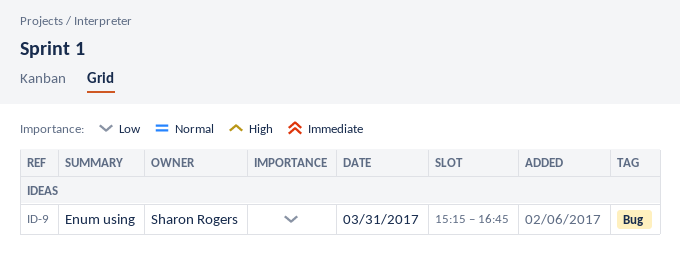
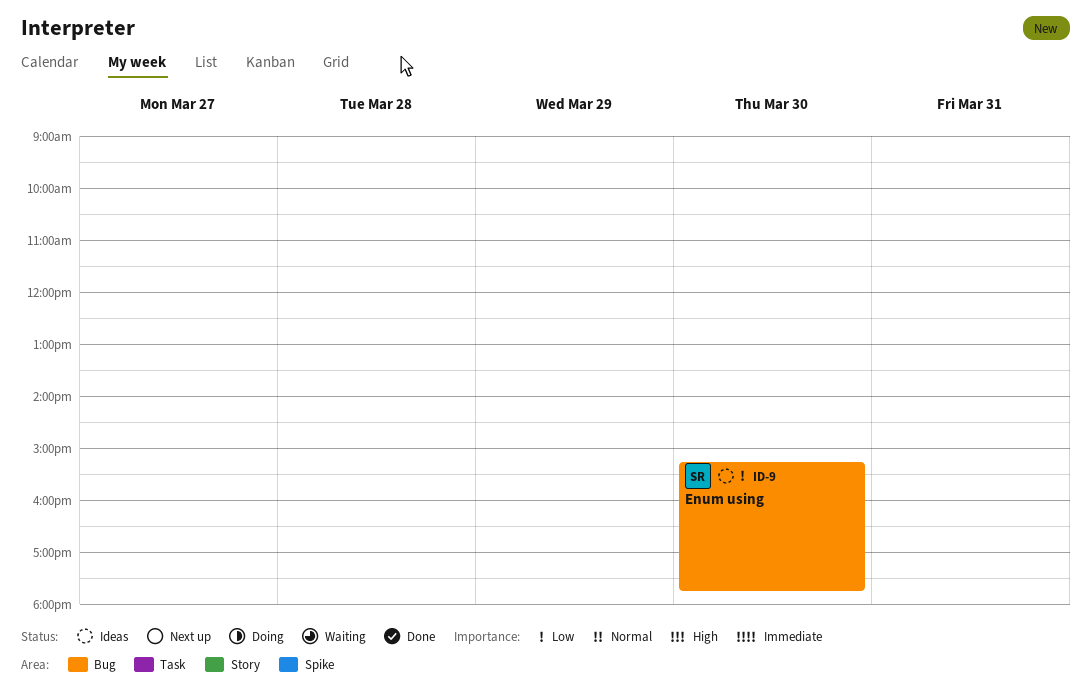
ID-9, day: Mar 31 -> Mar 30
ID-9, ends: 16:45 -> 17:45

